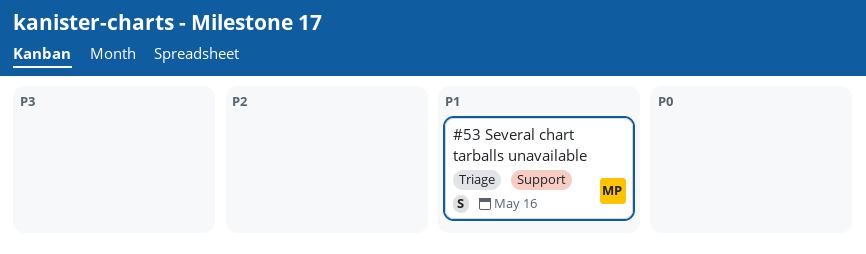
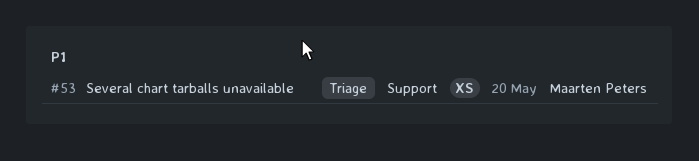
#53, estimate: S -> XS
#53, due: May 16 -> May 20

